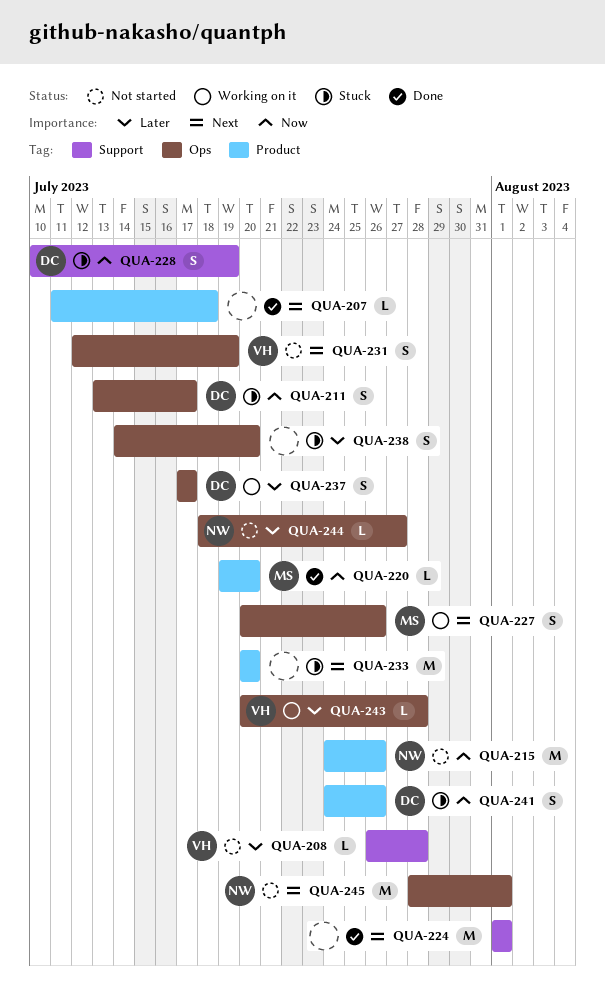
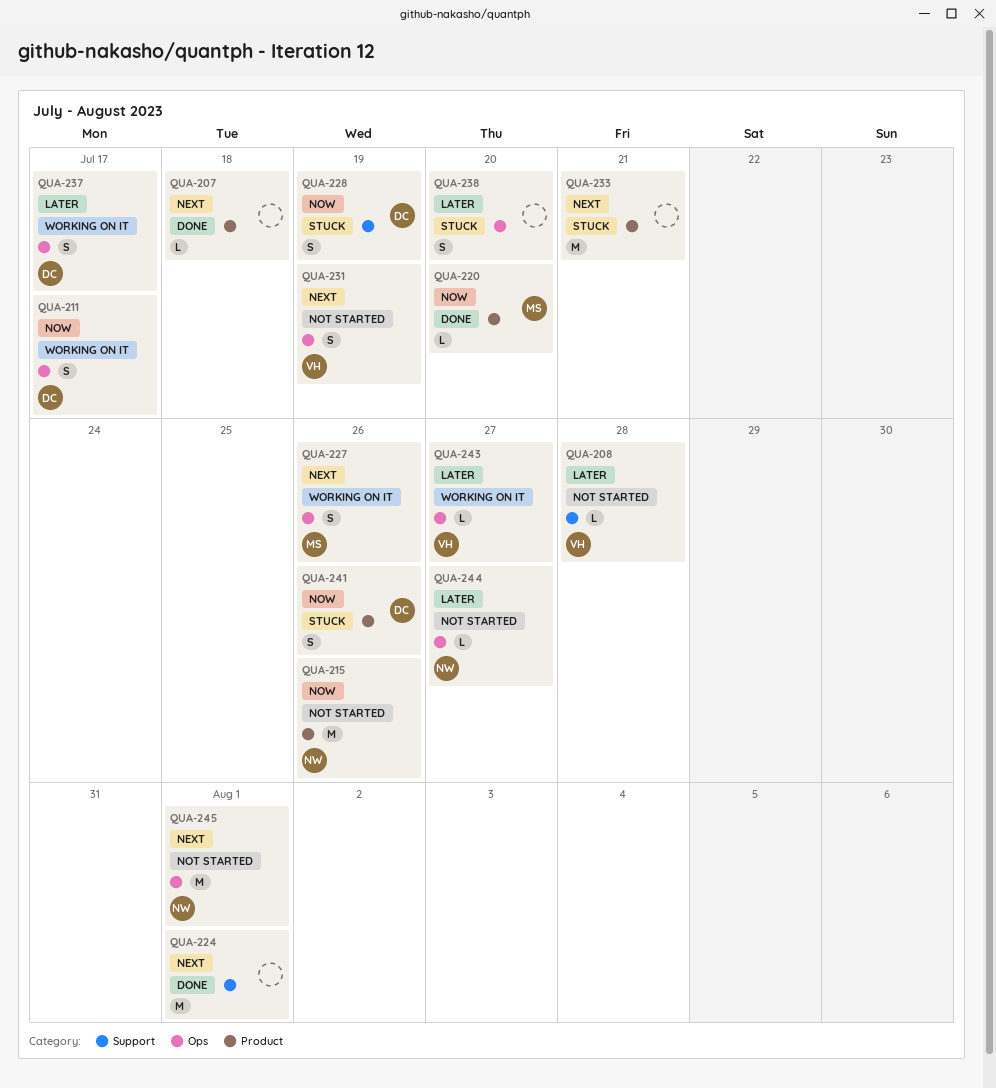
QUA-211, status: Stuck -> Working on it
QUA-233, due: Jul 20 -> Jul 21
QUA-243, due: Jul 28 -> Jul 27

